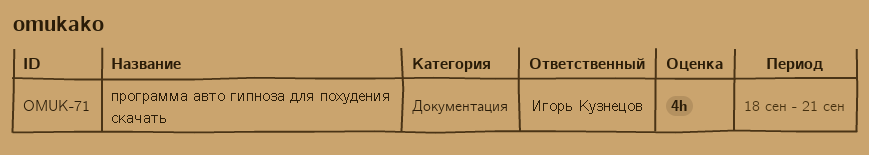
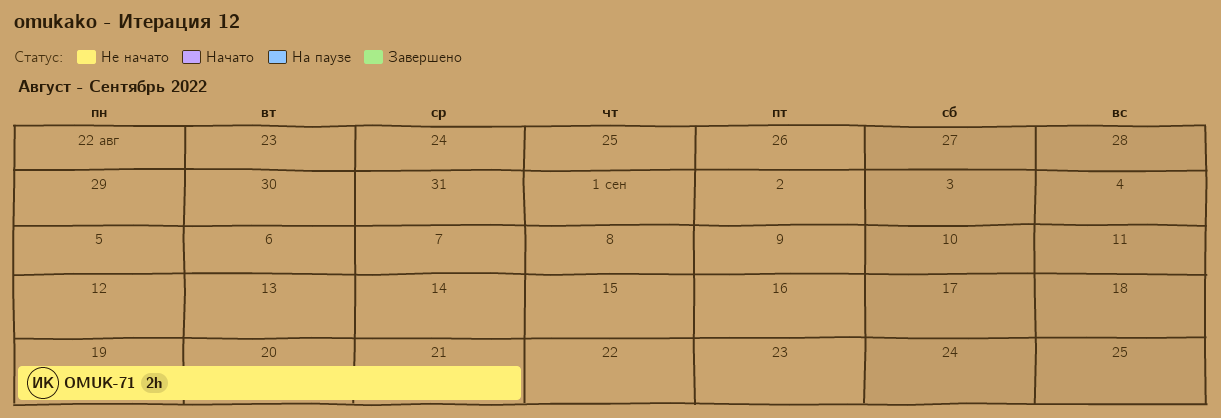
OMUK-71, estimate: 4h -> 2h
OMUK-71, start: Sep 18 -> Sep 19

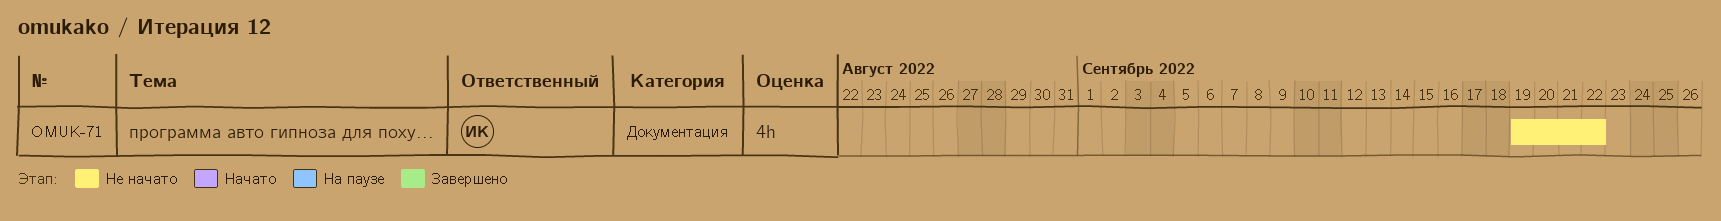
OMUK-71, estimate: 2h -> 4h
OMUK-71, due: Sep 21 -> Sep 22

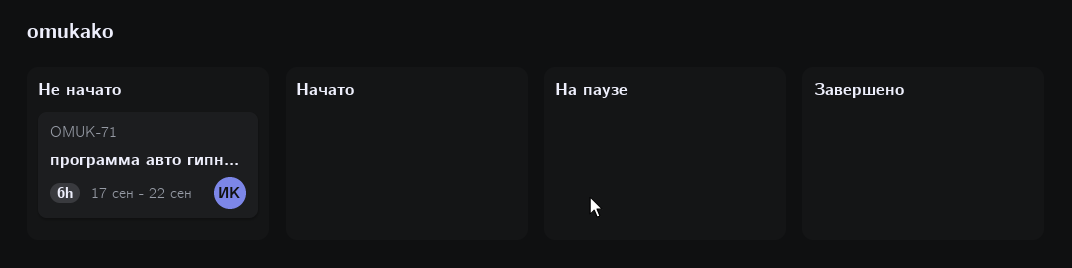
OMUK-71, estimate: 4h -> 6h
OMUK-71, start: Sep 19 -> Sep 17

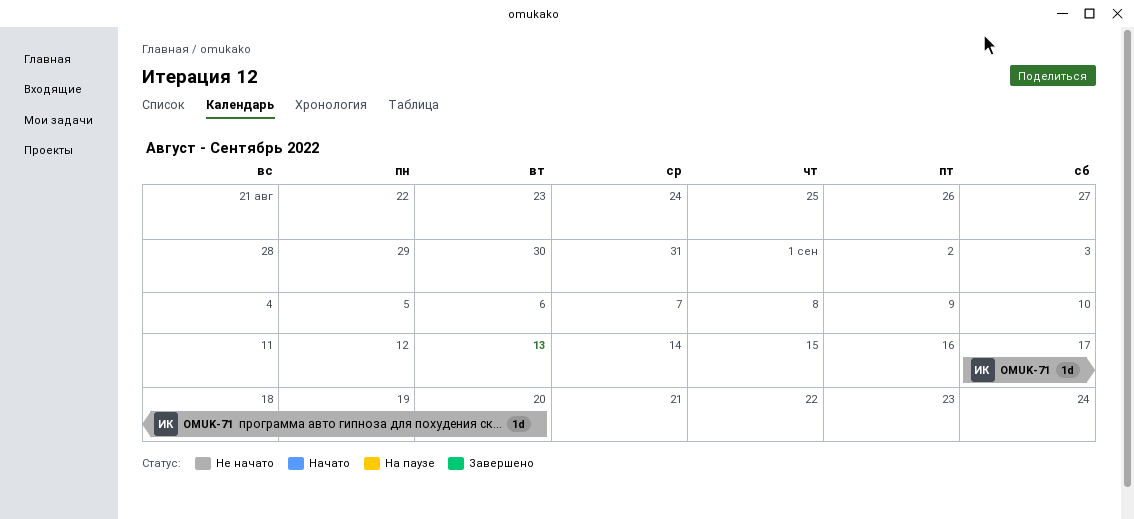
OMUK-71, estimate: 6h -> 1d
OMUK-71, due: Sep 22 -> Sep 20

